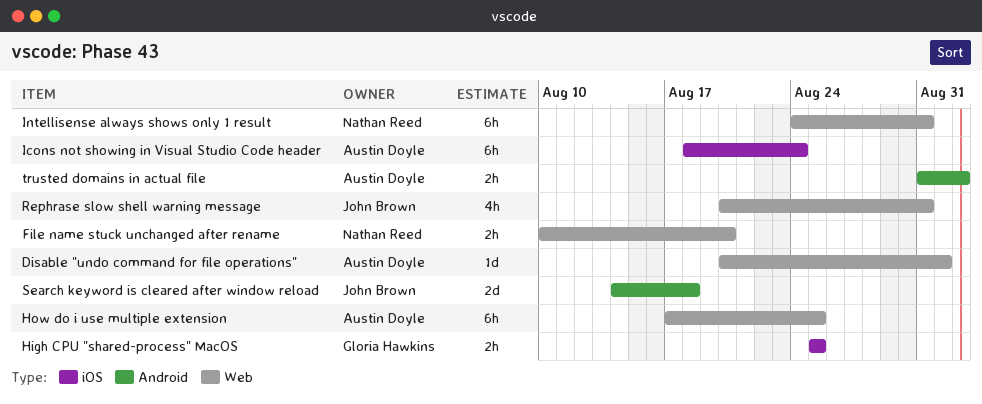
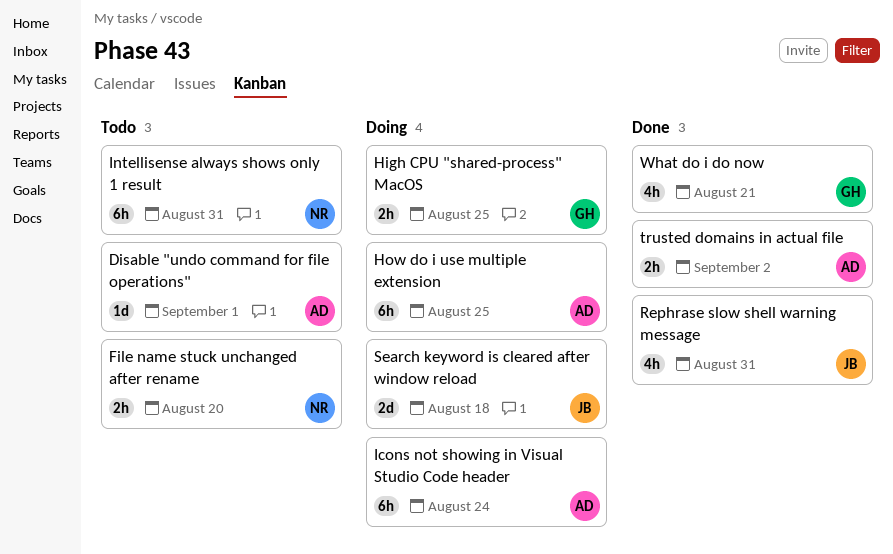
What do i do now: none -> present

